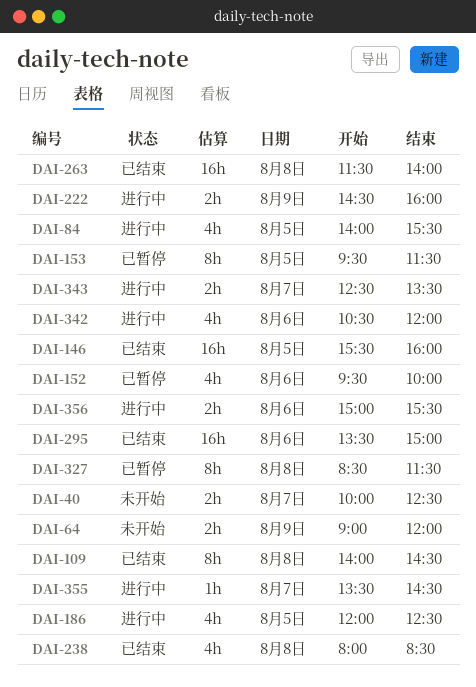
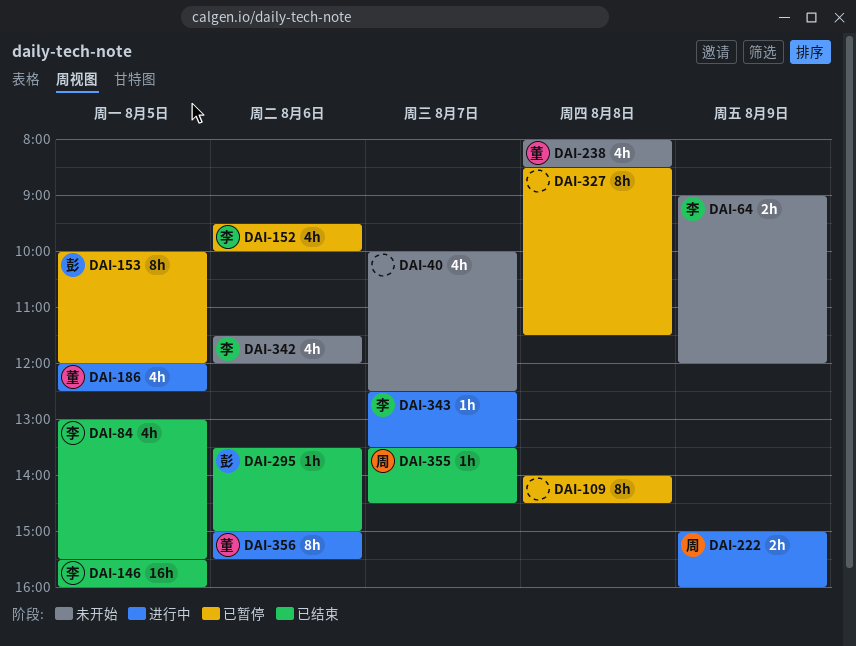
DAI-40, estimate: 2h -> 4h
DAI-84, status: 进行中 -> 已结束
DAI-84, begins: 14:00 -> 13:00
DAI-109, status: 已结束 -> 已暂停
DAI-153, begins: 09:30 -> 10:00
DAI-153, ends: 11:30 -> 12:00
DAI-222, begins: 14:30 -> 15:00
DAI-238, status: 已结束 -> 未开始
DAI-263: present -> none
DAI-295, estimate: 16h -> 1h
DAI-342, status: 进行中 -> 未开始
DAI-342, begins: 10:30 -> 11:30
DAI-343, estimate: 2h -> 1h
DAI-355, status: 进行中 -> 已结束
DAI-356, estimate: 2h -> 8h

